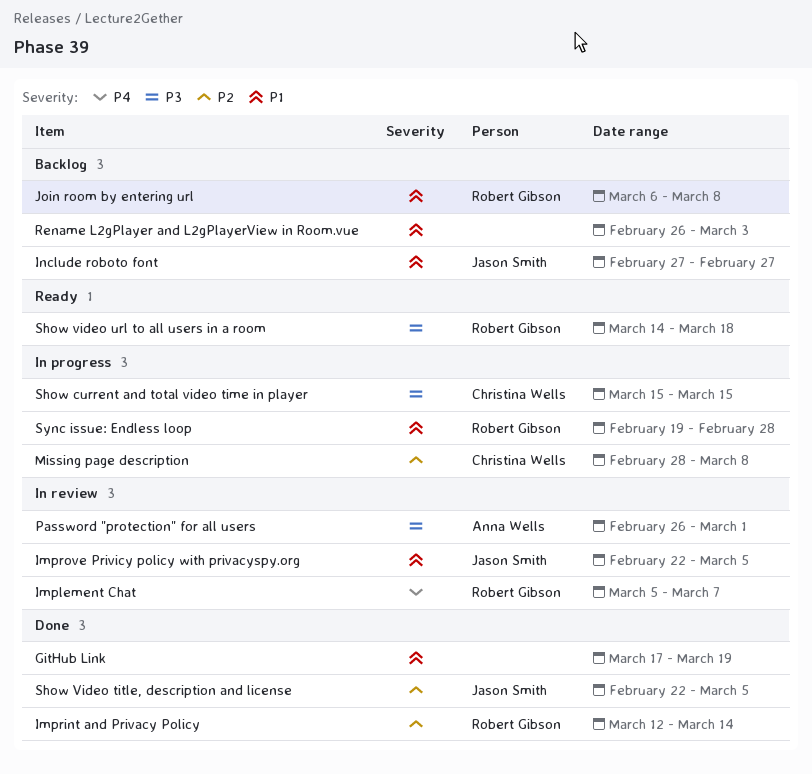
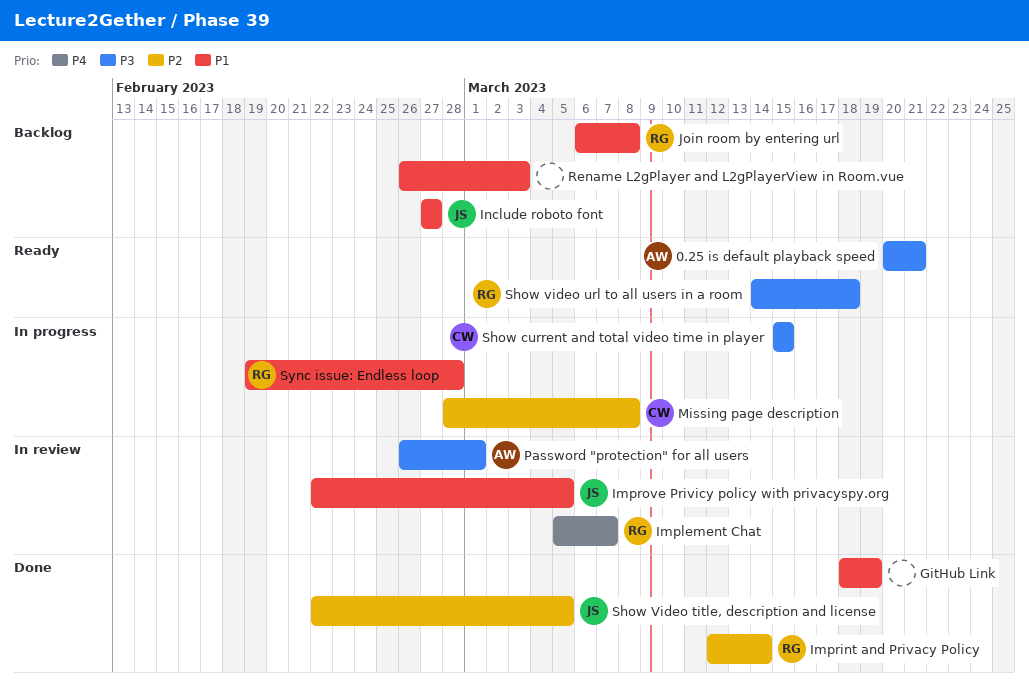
0.25 is default playback speed: none -> present
GitHub Link, start: Mar 17 -> Mar 18

